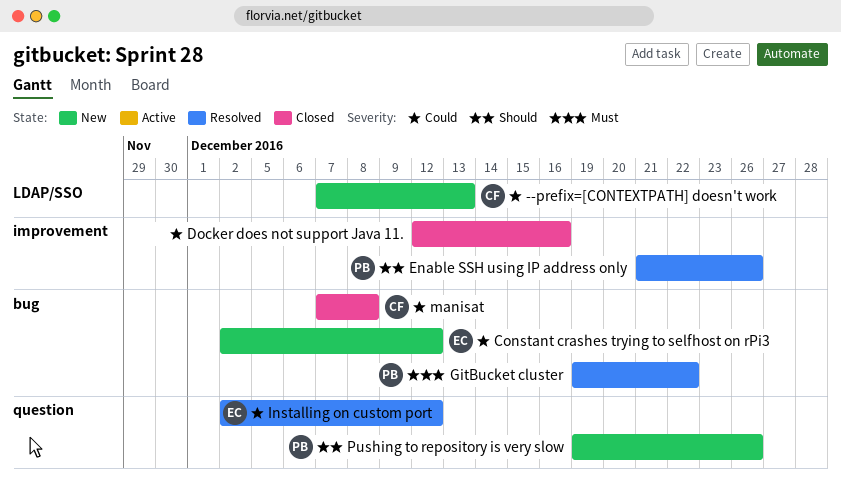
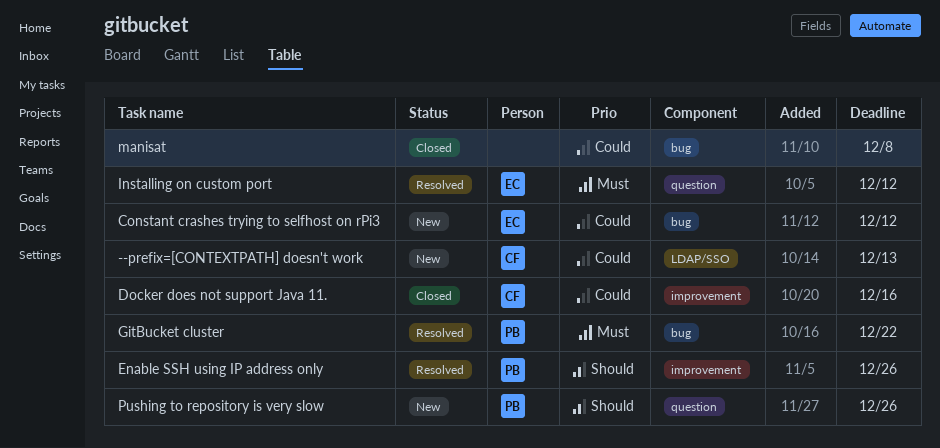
Docker does not support Java 11., owner: none -> CF
Installing on custom port, priority: Could -> Must
manisat, owner: CF -> none

